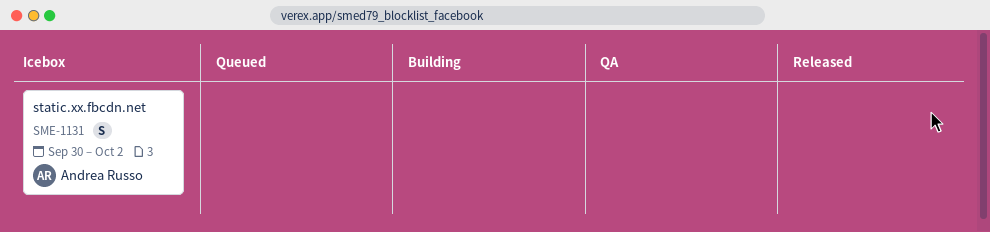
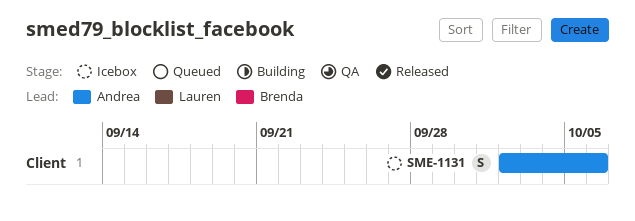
SME-1131, start: Sep 30 -> Oct 2
SME-1131, due: Oct 2 -> Oct 6

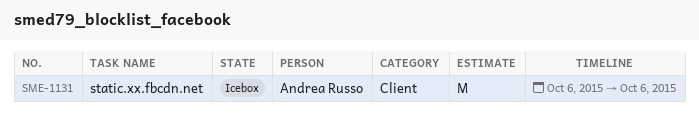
SME-1131, estimate: S -> M
SME-1131, start: Oct 2 -> Oct 6

